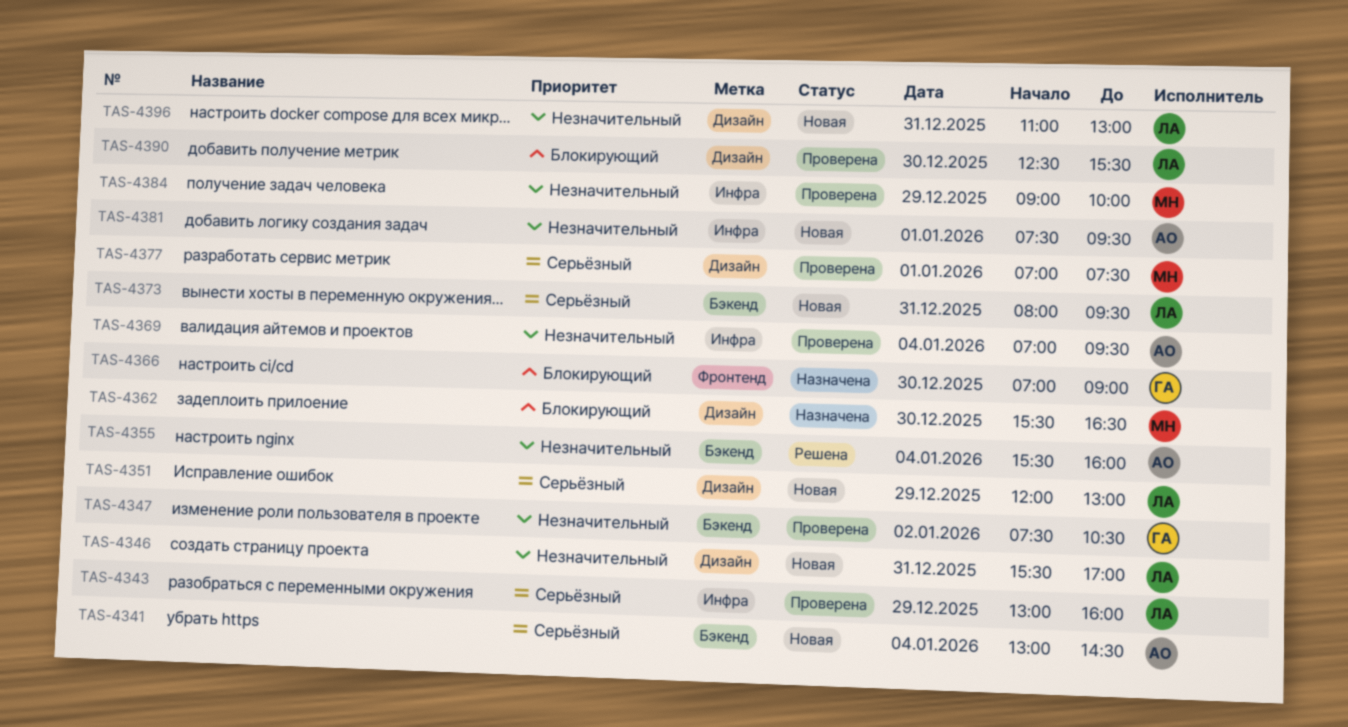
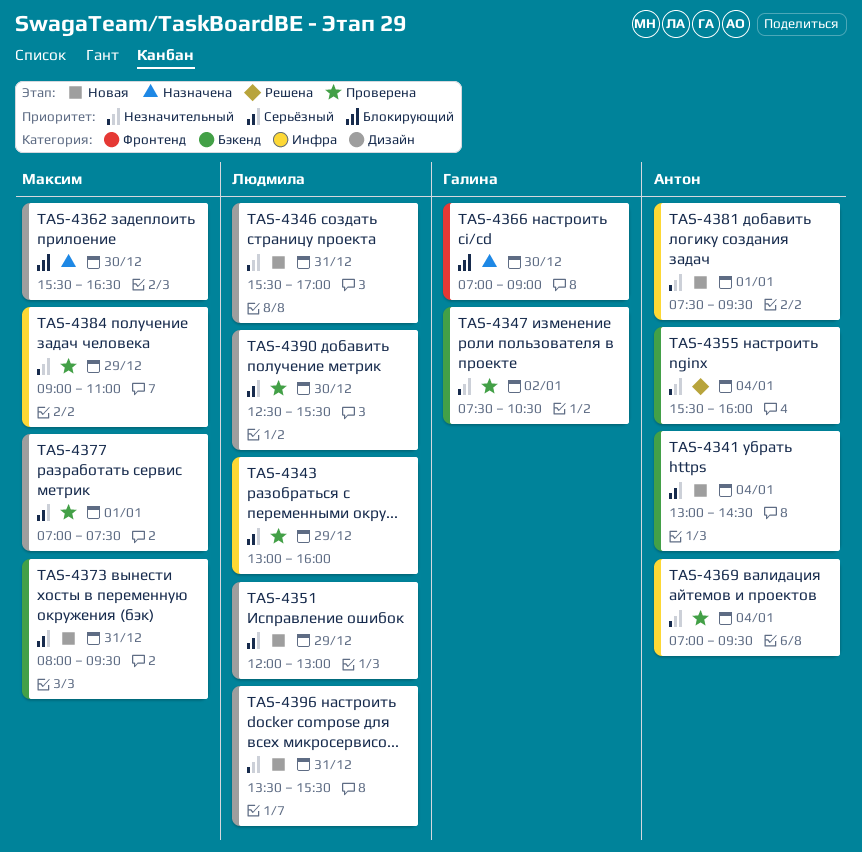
TAS-4373, owner: Людмила -> Максим
TAS-4384, ends: 10:00 -> 11:00
TAS-4390, priority: Блокирующий -> Серьёзный
TAS-4396, begins: 11:00 -> 13:30
TAS-4396, ends: 13:00 -> 15:30

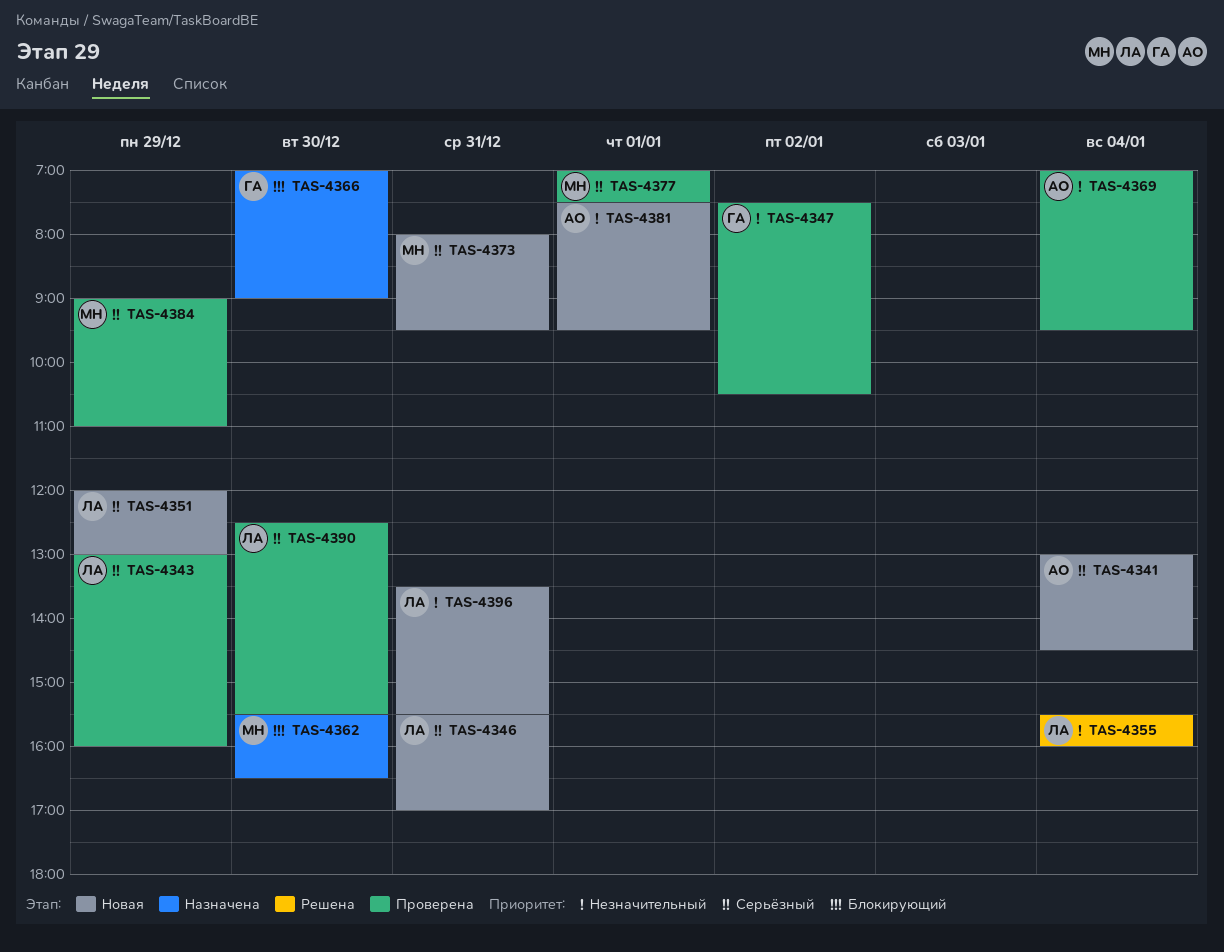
TAS-4346, priority: Незначительный -> Серьёзный
TAS-4355, owner: Антон -> Людмила
TAS-4384, priority: Незначительный -> Серьёзный

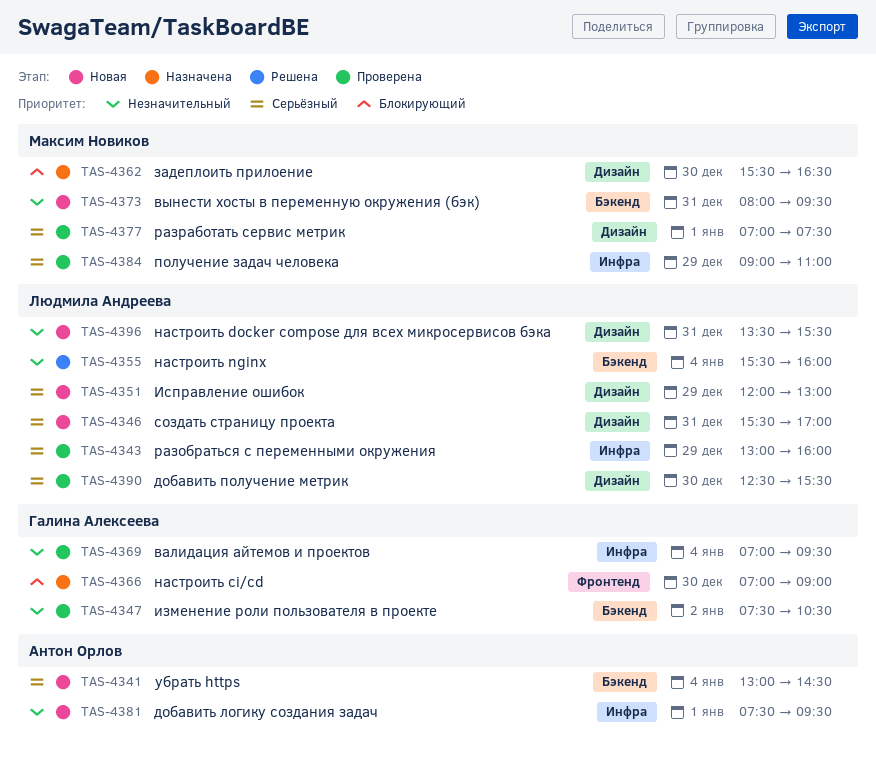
TAS-4369, owner: Антон Орлов -> Галина Алексеева
TAS-4373, priority: Серьёзный -> Незначительный

